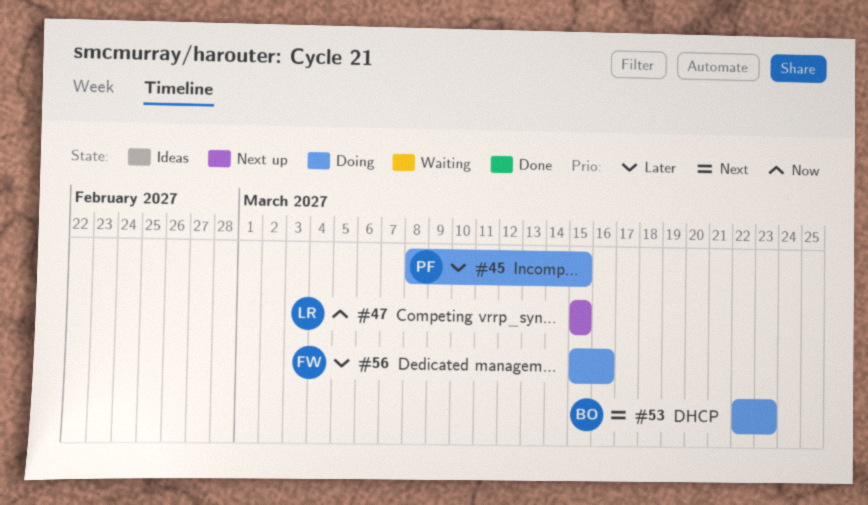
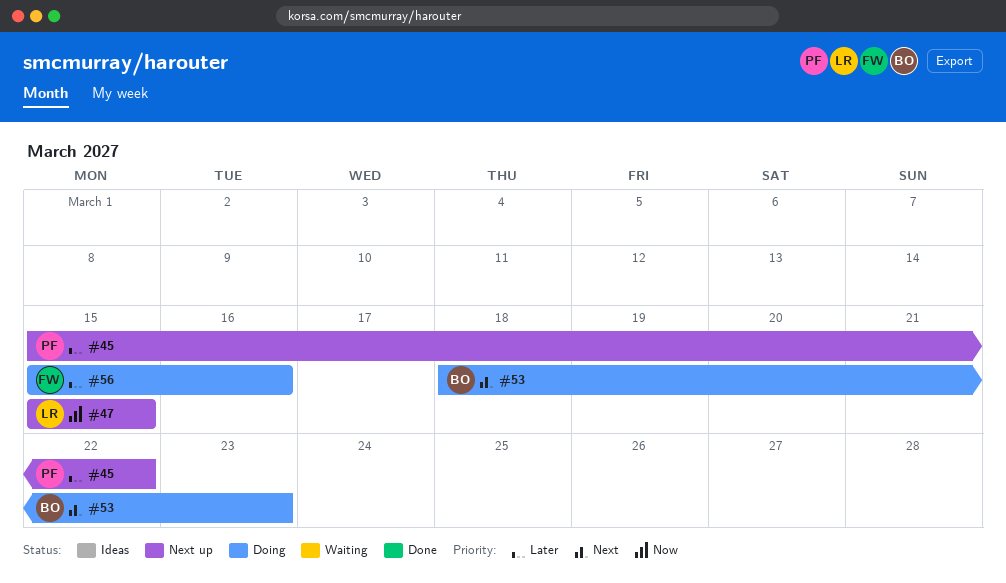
#45, status: Doing -> Next up
#45, start: Mar 8 -> Mar 15
#45, due: Mar 15 -> Mar 22
#53, start: Mar 22 -> Mar 18

